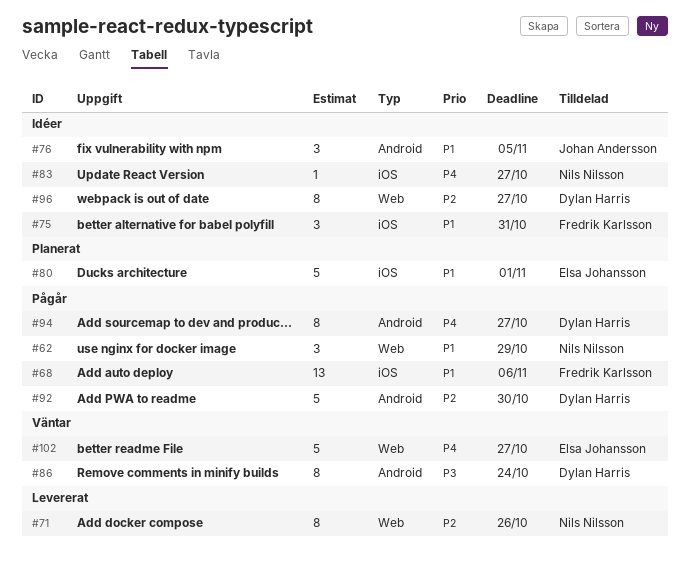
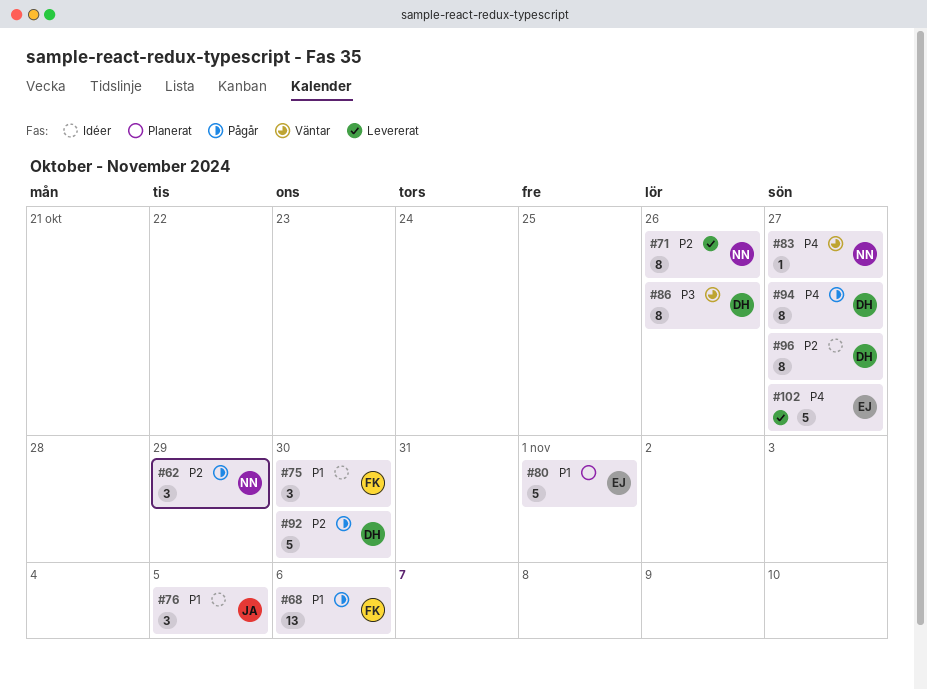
#62, priority: P1 -> P2
#75, due: Oct 31 -> Oct 30
#83, status: Idéer -> Väntar
#86, due: Oct 24 -> Oct 26
#102, status: Väntar -> Levererat

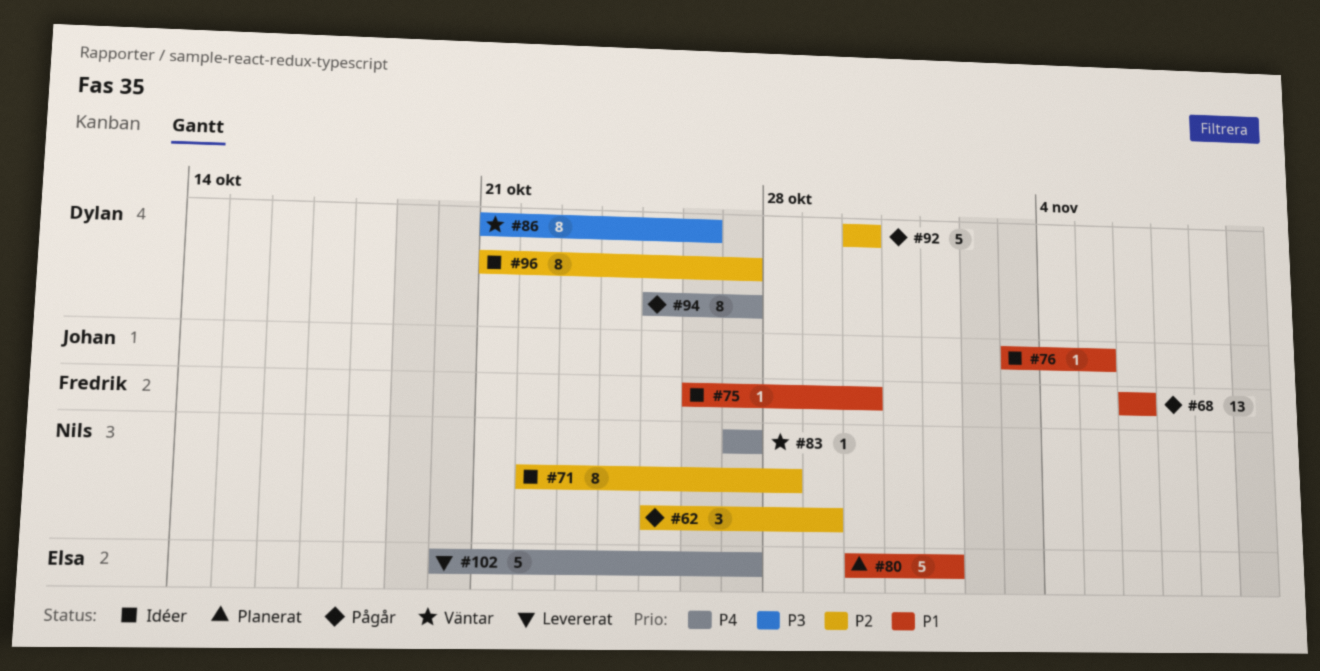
#71, status: Levererat -> Idéer
#71, due: Oct 26 -> Oct 28
#75, estimate: 3 -> 1
#76, estimate: 3 -> 1

